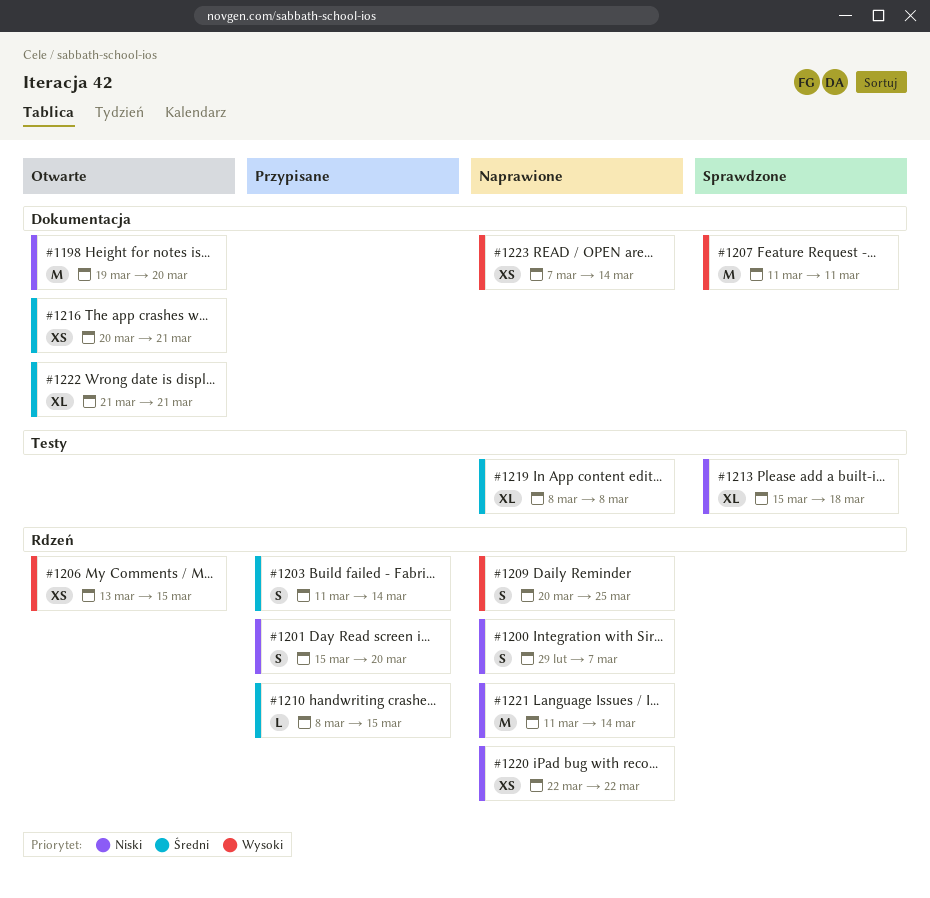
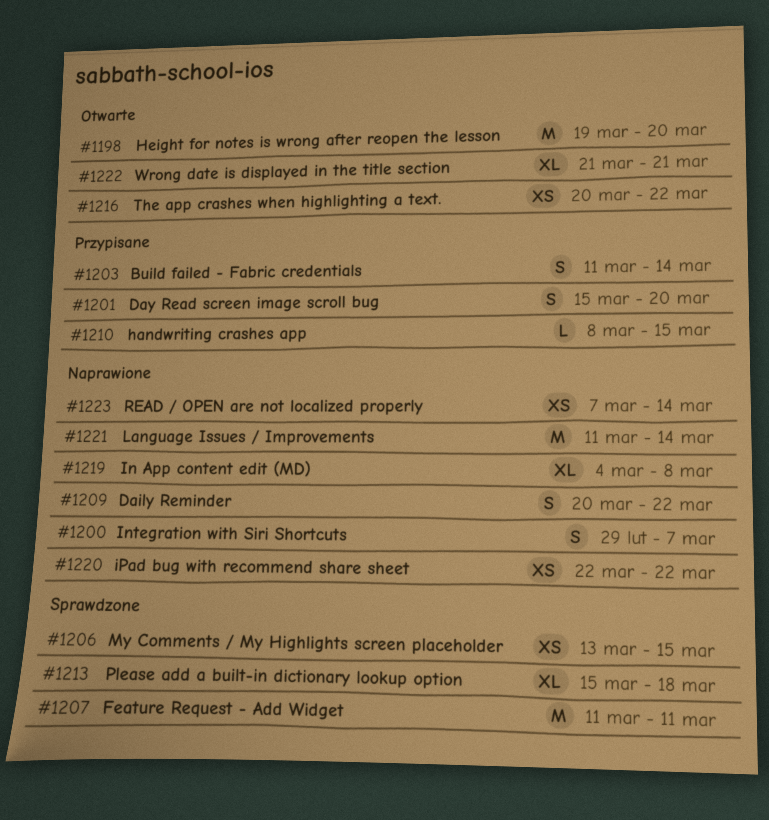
#1206, status: Otwarte -> Sprawdzone
#1209, due: Mar 25 -> Mar 22
#1216, due: Mar 21 -> Mar 22
#1219, start: Mar 8 -> Mar 4

